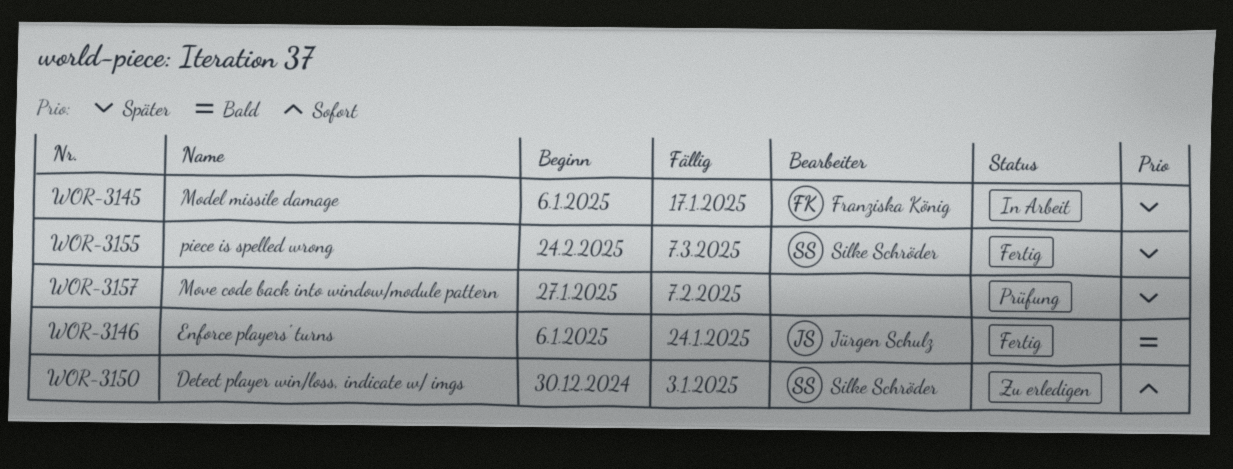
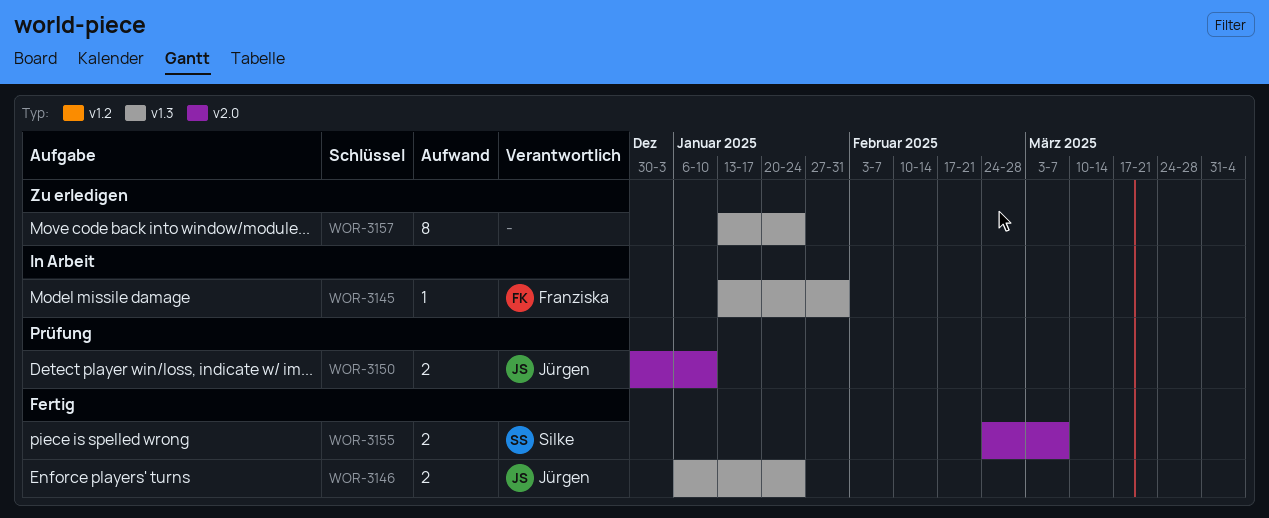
WOR-3145, start: Jan 6 -> Jan 13
WOR-3145, due: Jan 17 -> Jan 31
WOR-3150, status: Zu erledigen -> Prüfung
WOR-3150, owner: Silke Schröder -> Jürgen Schulz
WOR-3150, due: Jan 3 -> Jan 10
WOR-3157, status: Prüfung -> Zu erledigen
WOR-3157, start: Jan 27 -> Jan 13
WOR-3157, due: Feb 7 -> Jan 24

